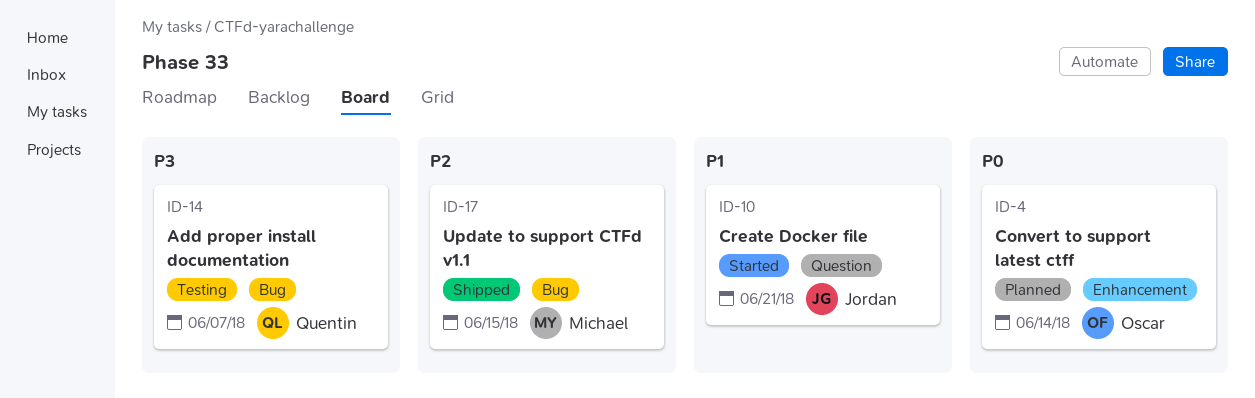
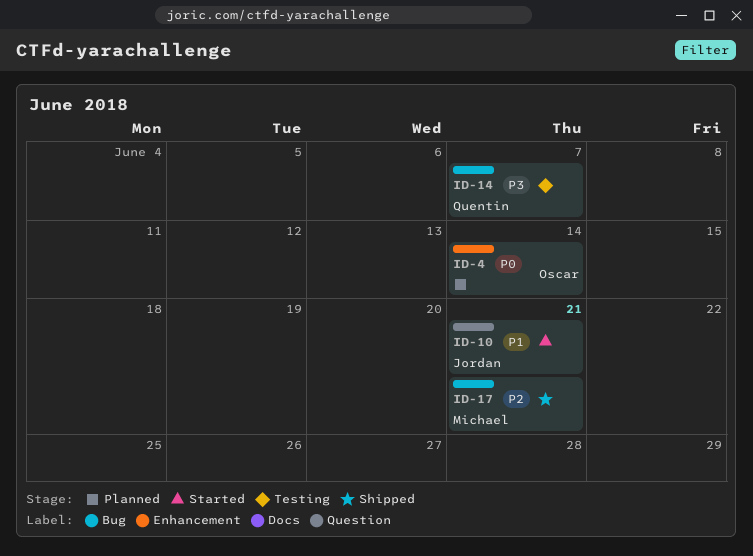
ID-17, due: Jun 15 -> Jun 21

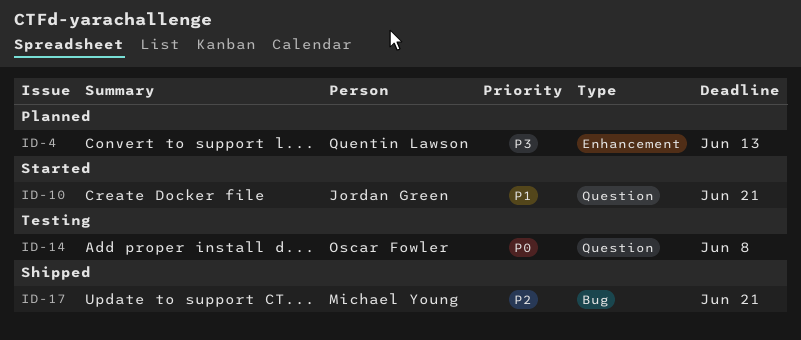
ID-4, owner: Oscar Fowler -> Quentin Lawson
ID-4, priority: P0 -> P3
ID-4, due: Jun 14 -> Jun 13
ID-14, owner: Quentin Lawson -> Oscar Fowler
ID-14, priority: P3 -> P0
ID-14, label: Bug -> Question
ID-14, due: Jun 7 -> Jun 8

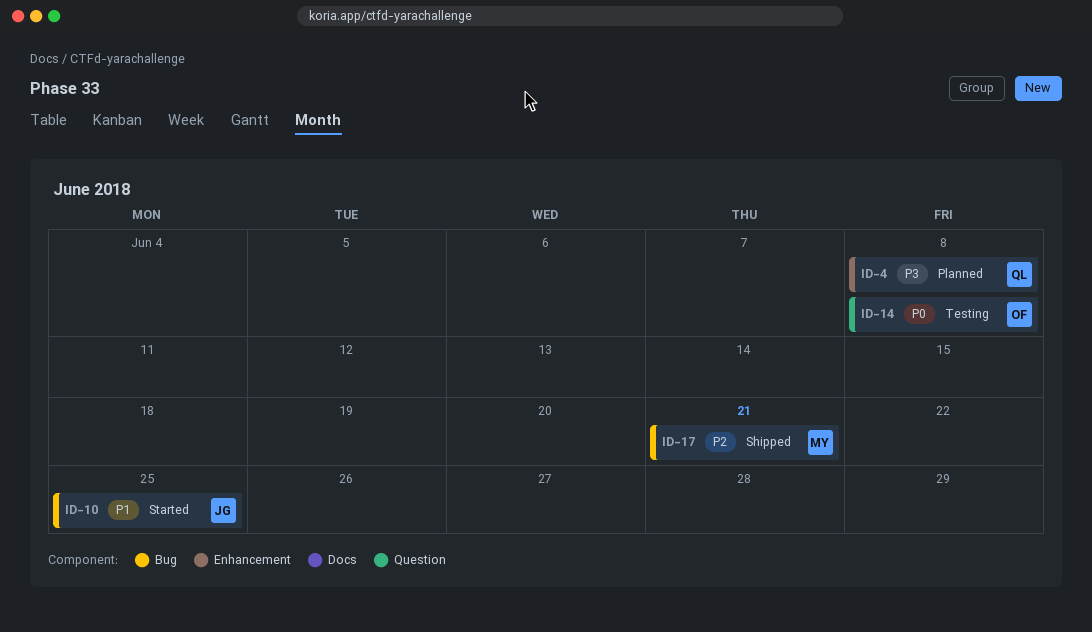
ID-4, due: Jun 13 -> Jun 8
ID-10, label: Question -> Bug
ID-10, due: Jun 21 -> Jun 25

